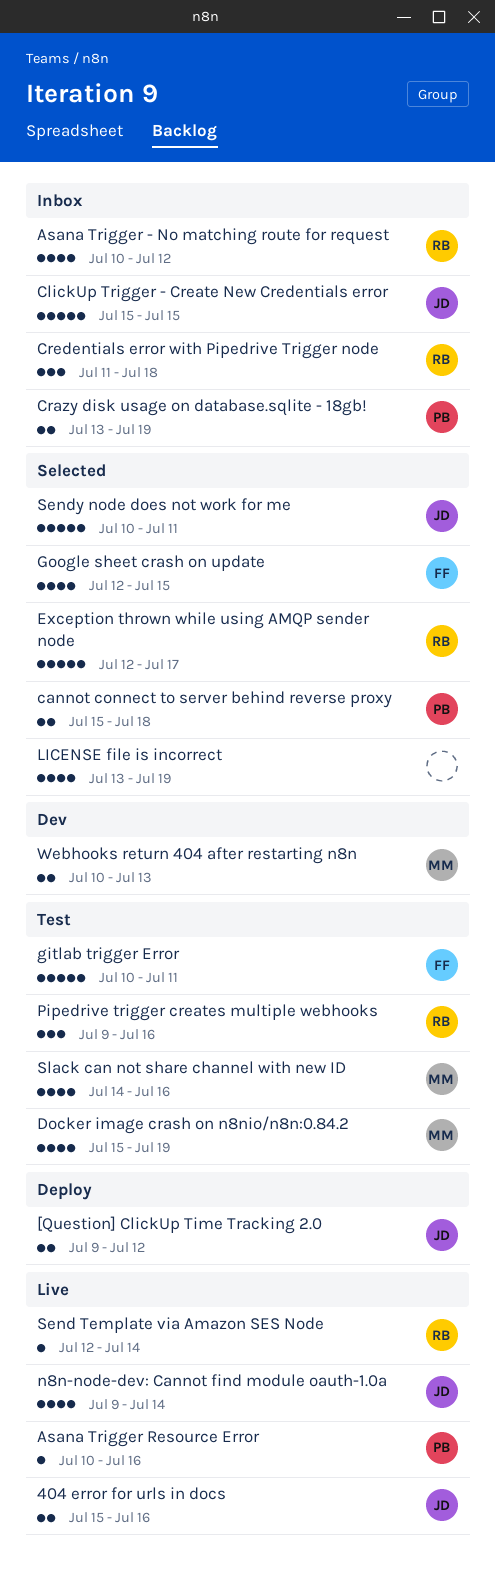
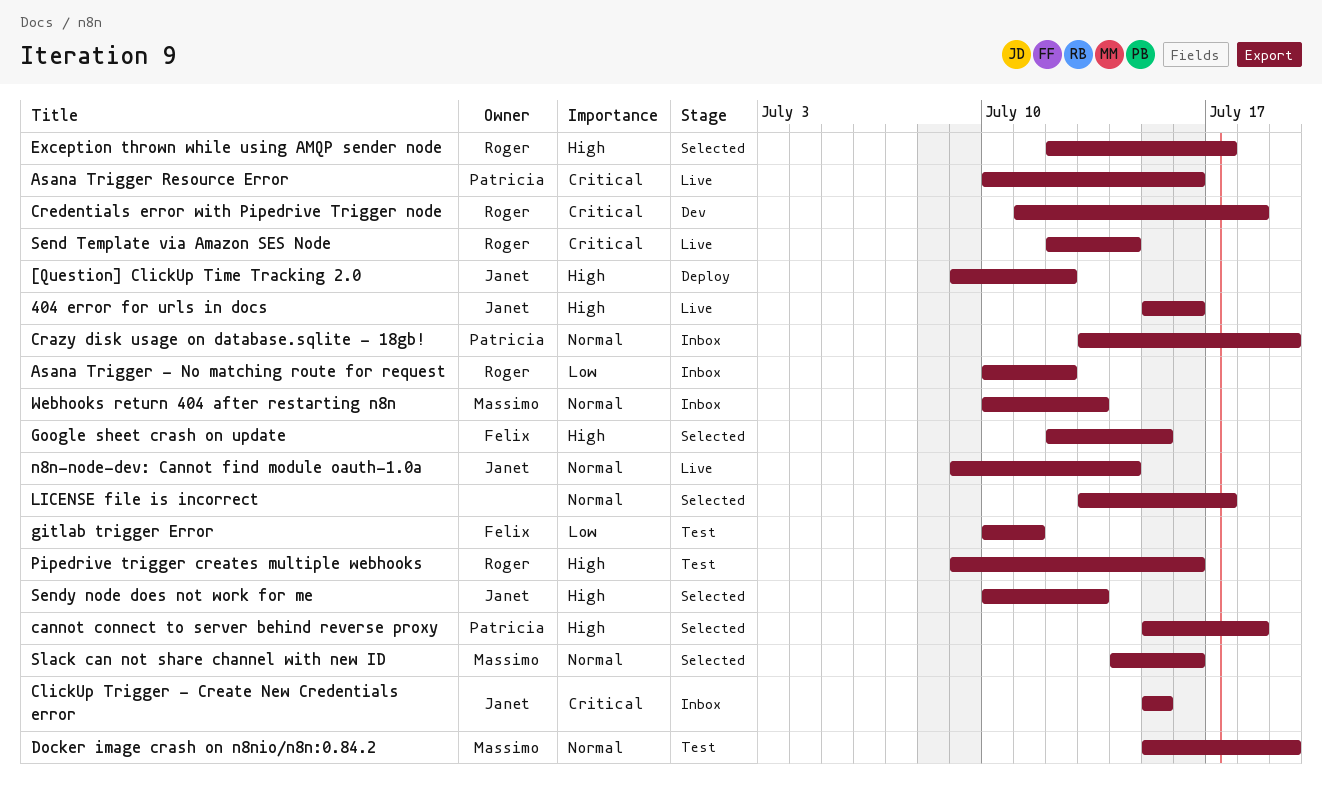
Credentials error with Pipedrive Trigger node, status: Inbox -> Dev
LICENSE file is incorrect, due: Jul 19 -> Jul 17
Sendy node does not work for me, due: Jul 11 -> Jul 13
Slack can not share channel with new ID, status: Test -> Selected
Webhooks return 404 after restarting n8n, status: Dev -> Inbox

